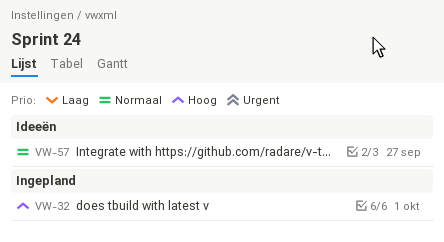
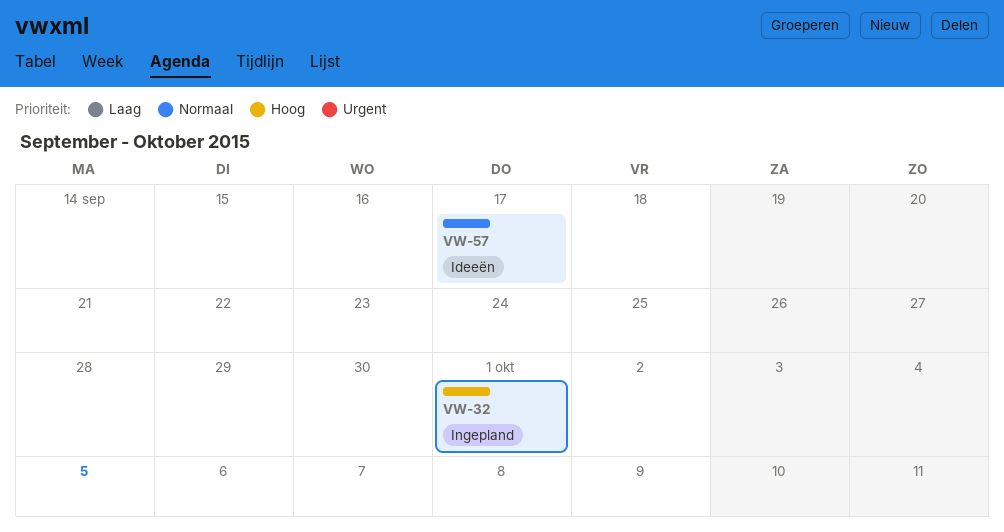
VW-57, due: Sep 27 -> Sep 17

